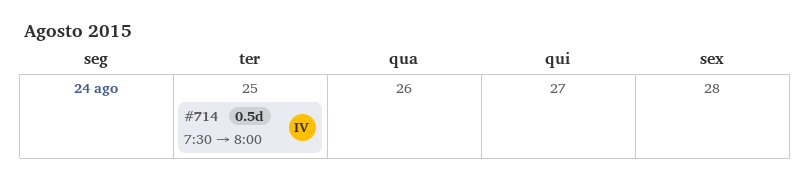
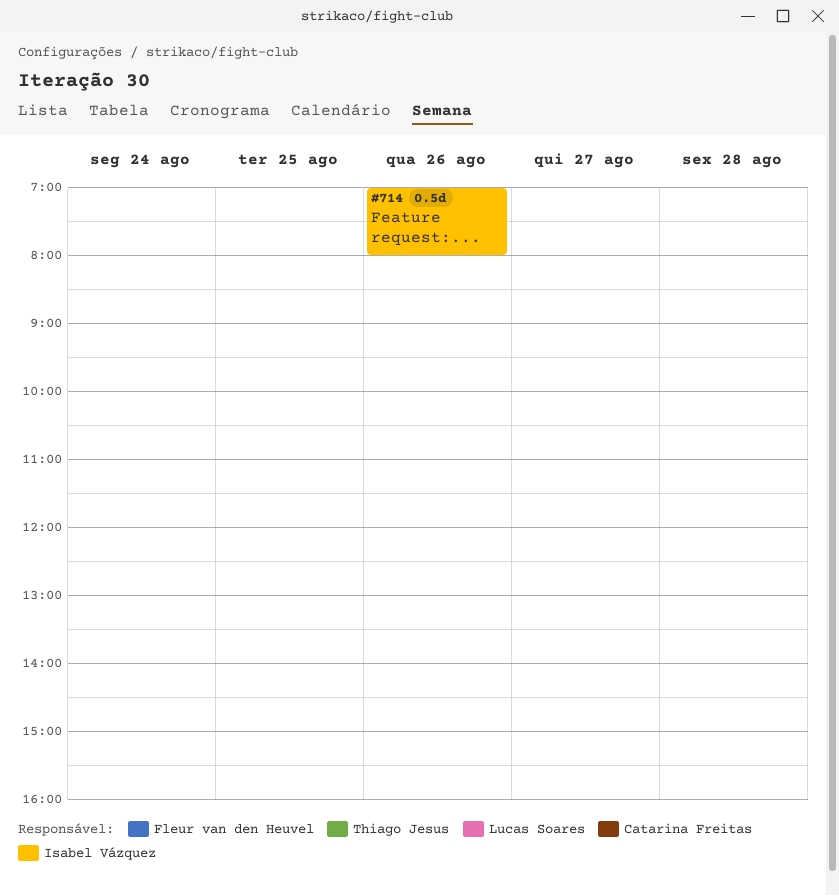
#714, day: Aug 25 -> Aug 26
#714, begins: 07:30 -> 07:00

